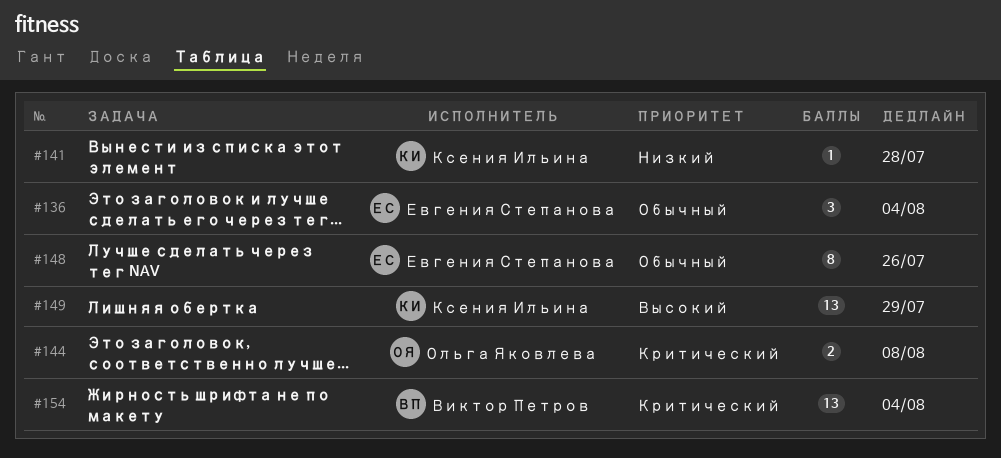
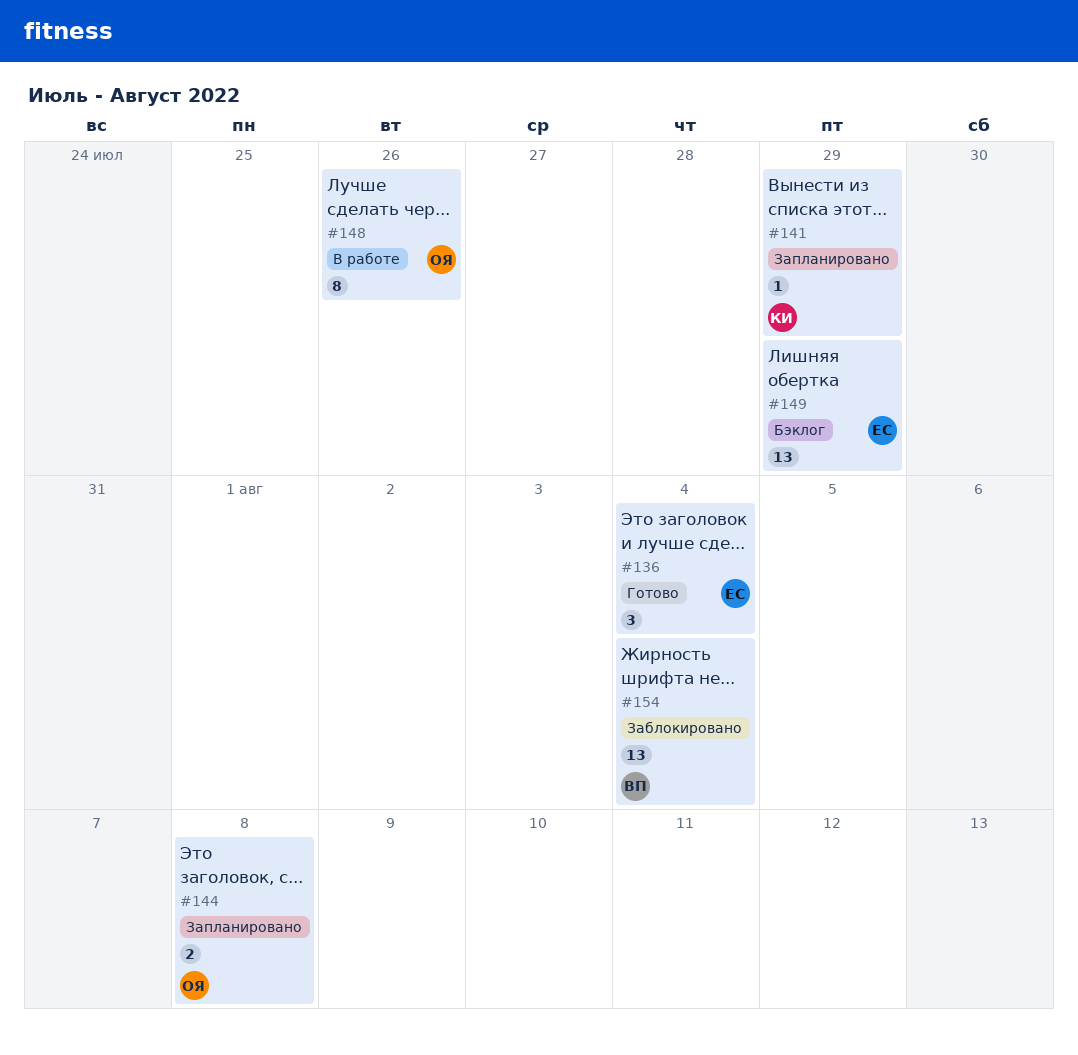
#141, due: Jul 28 -> Jul 29
#148, owner: Евгения Степанова -> Ольга Яковлева
#149, owner: Ксения Ильина -> Евгения Степанова

